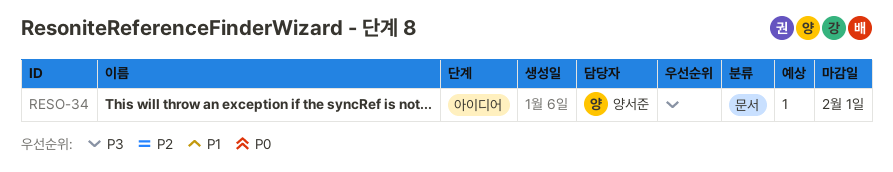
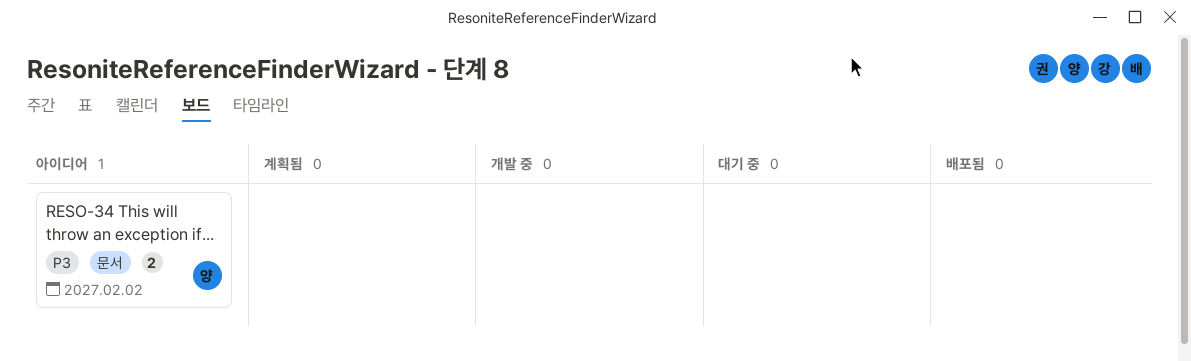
RESO-34, estimate: 1 -> 2
RESO-34, due: Feb 1 -> Feb 2

